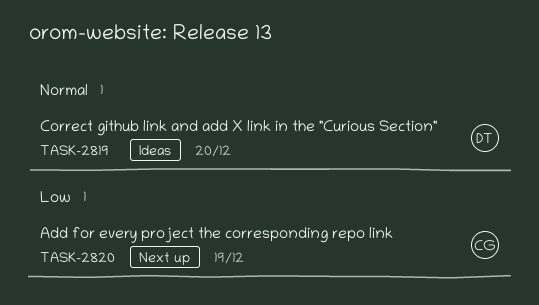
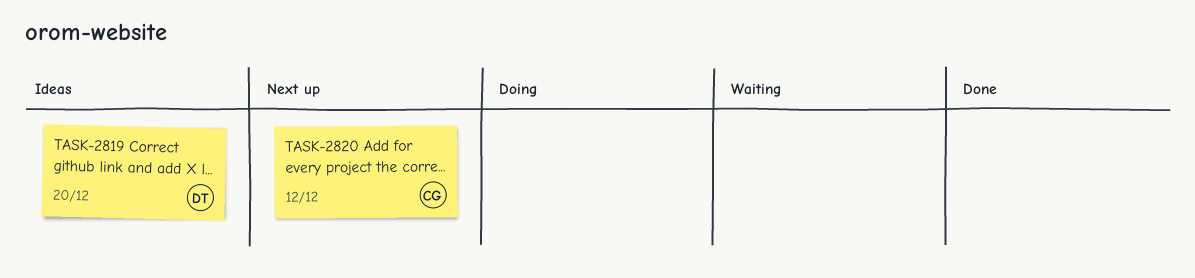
TASK-2820, due: Dec 19 -> Dec 12

